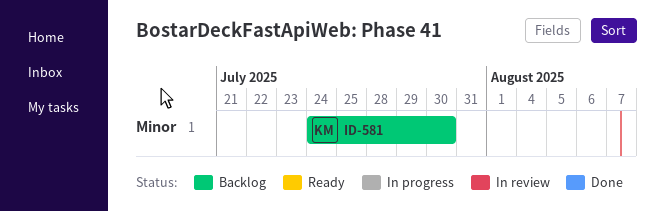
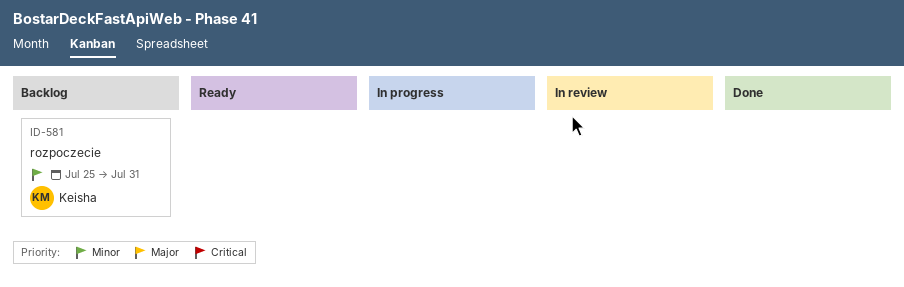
ID-581, start: Jul 24 -> Jul 25
ID-581, due: Jul 30 -> Jul 31

